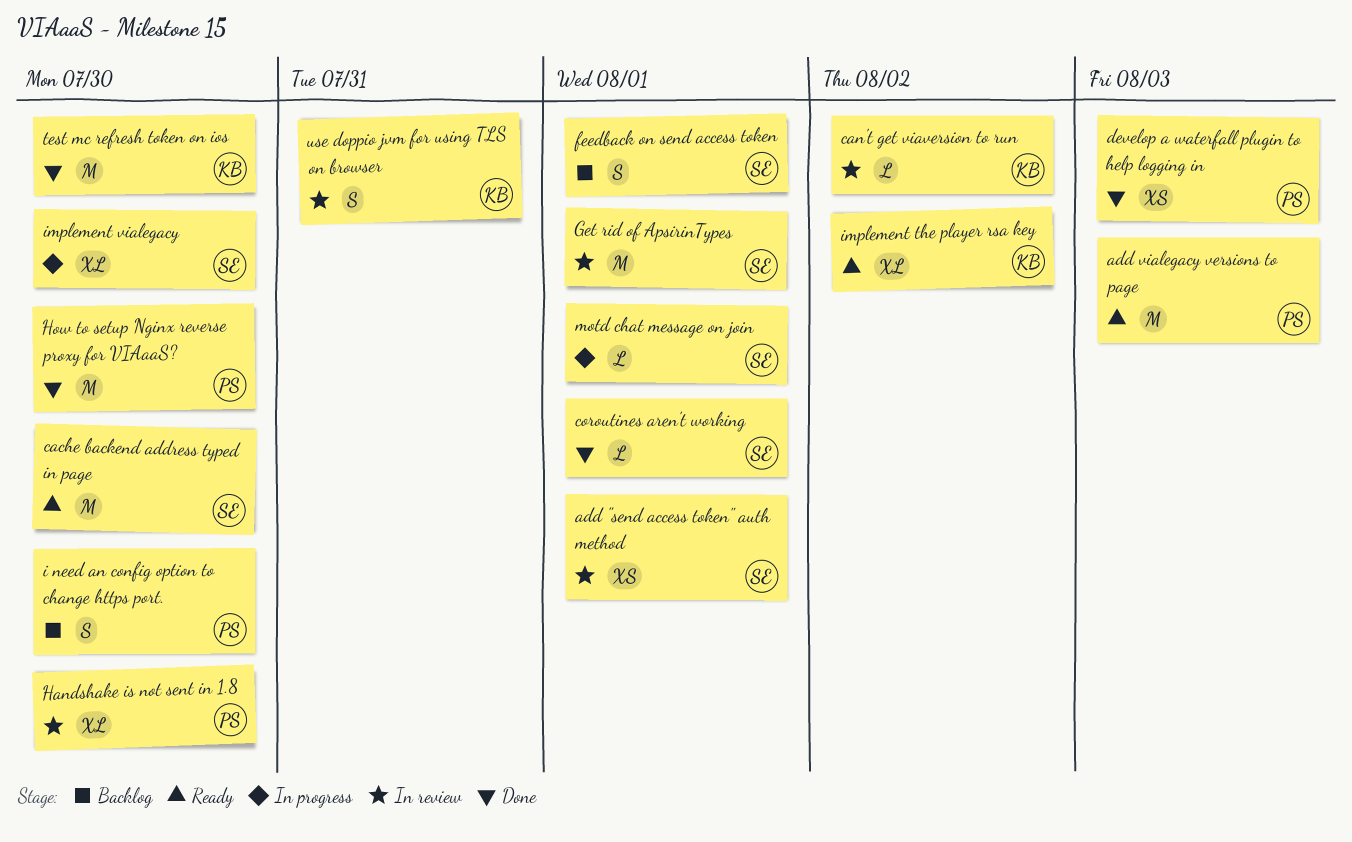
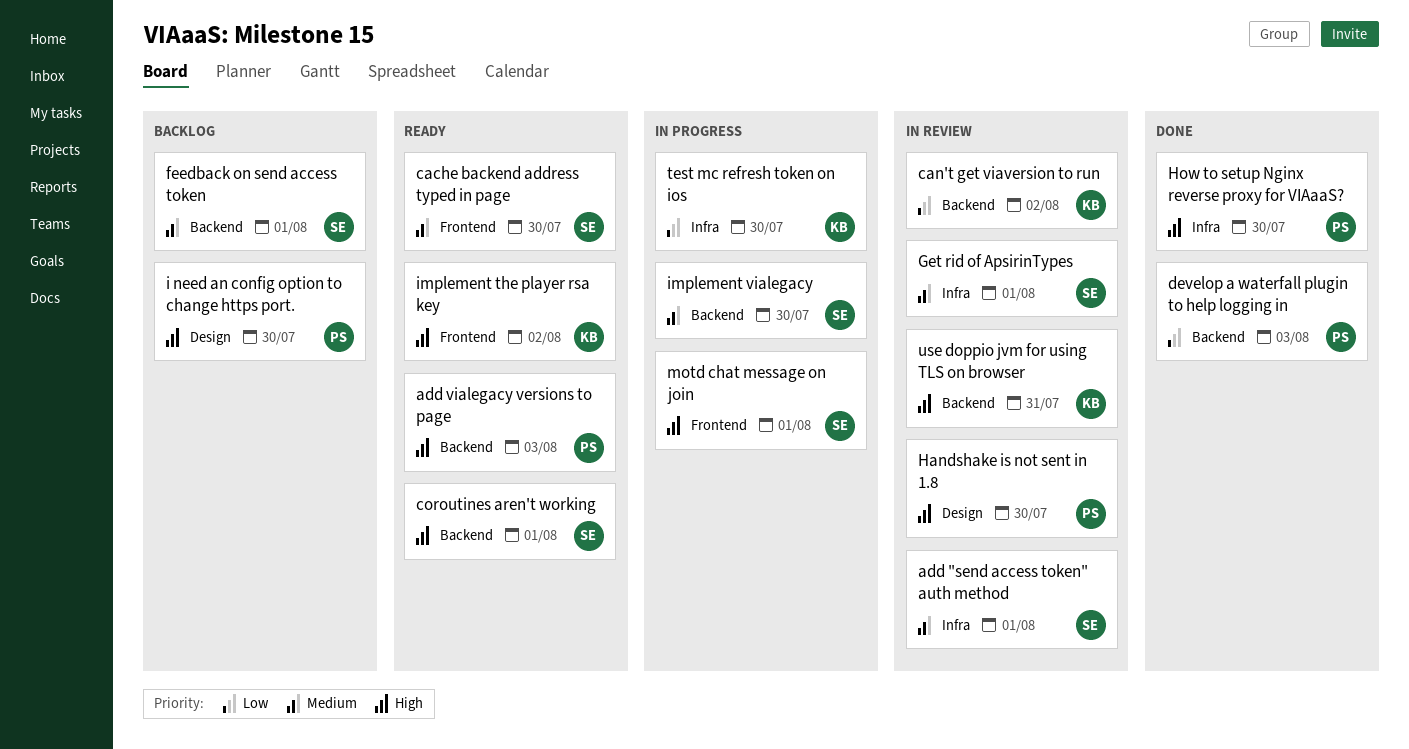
coroutines aren't working, status: Done -> Ready
test mc refresh token on ios, status: Done -> In progress

